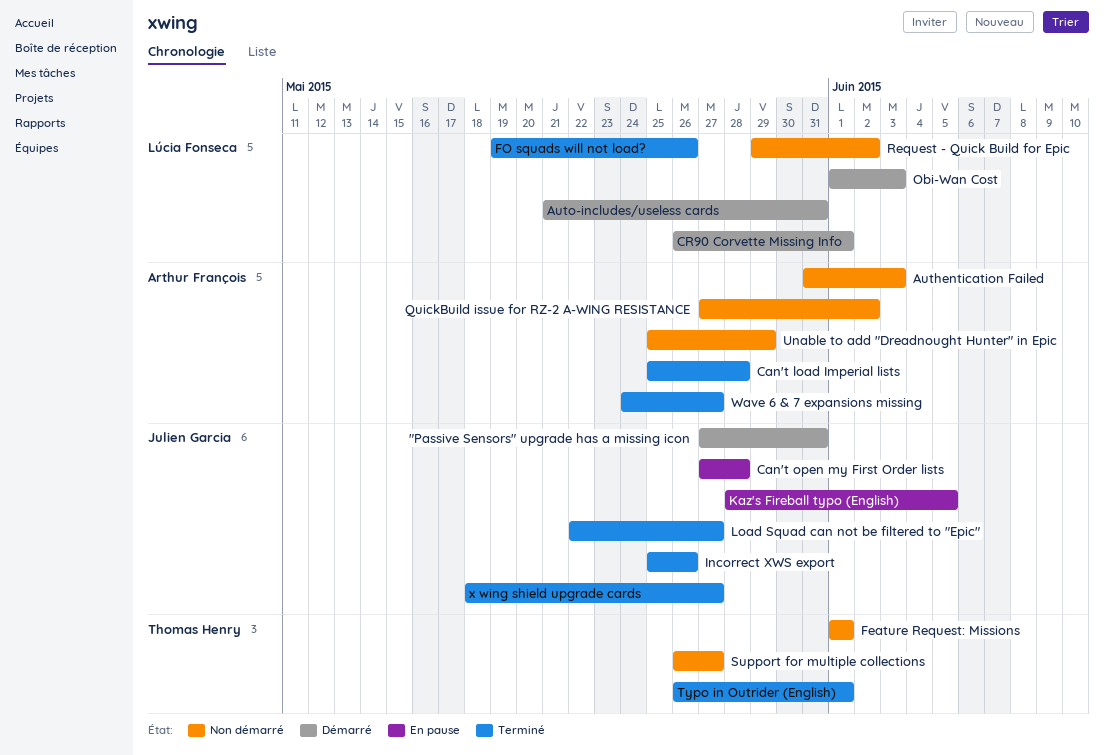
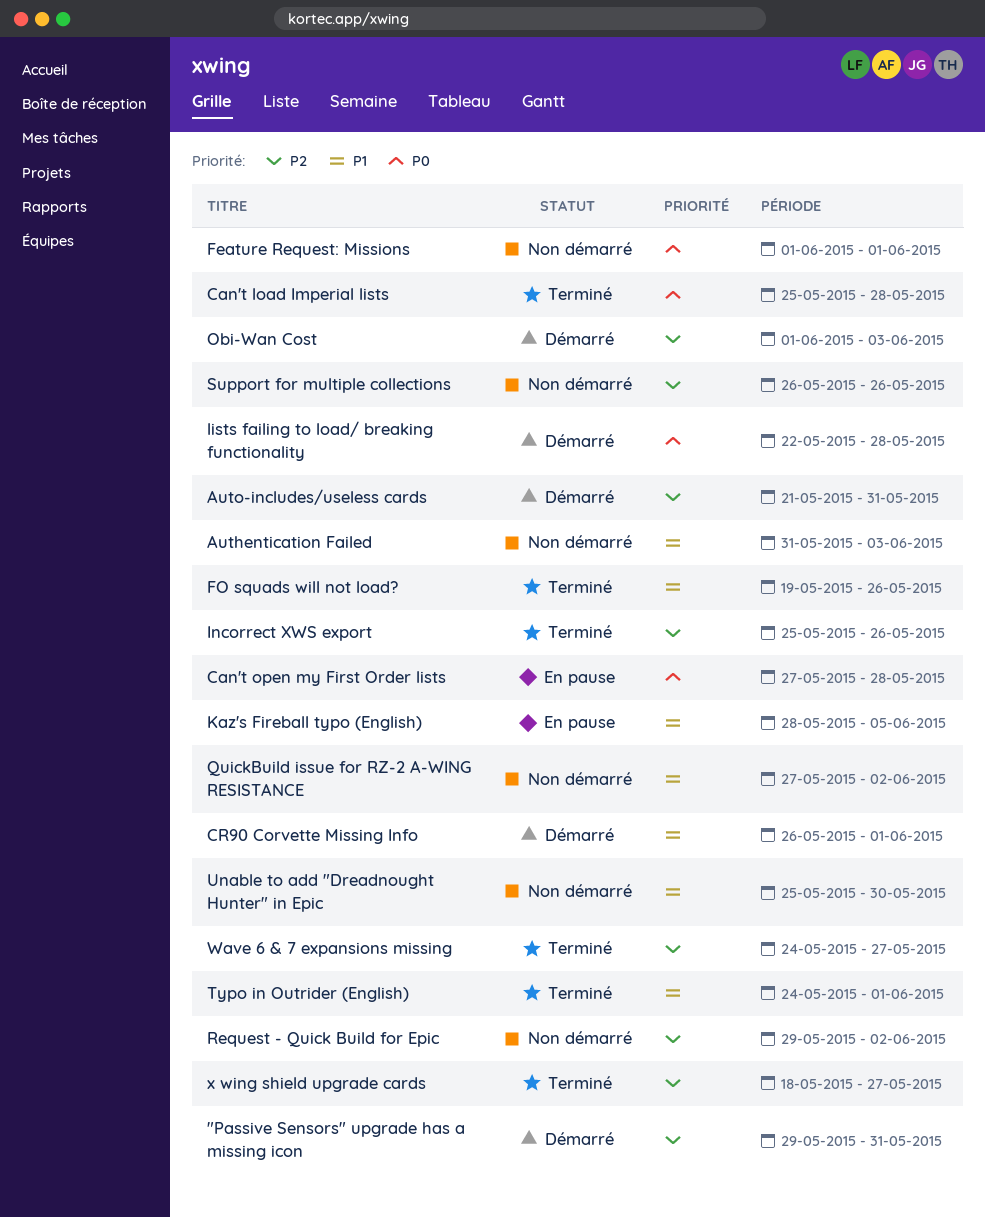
"Passive Sensors" upgrade has a missing icon, start: May 27 -> May 29
lists failing to load/ breaking functionality: none -> present
Load Squad can not be filtered to "Epic": present -> none
Support for multiple collections, due: May 27 -> May 26
Typo in Outrider (English), start: May 26 -> May 24
Unable to add "Dreadnought Hunter" in Epic, due: May 29 -> May 30

